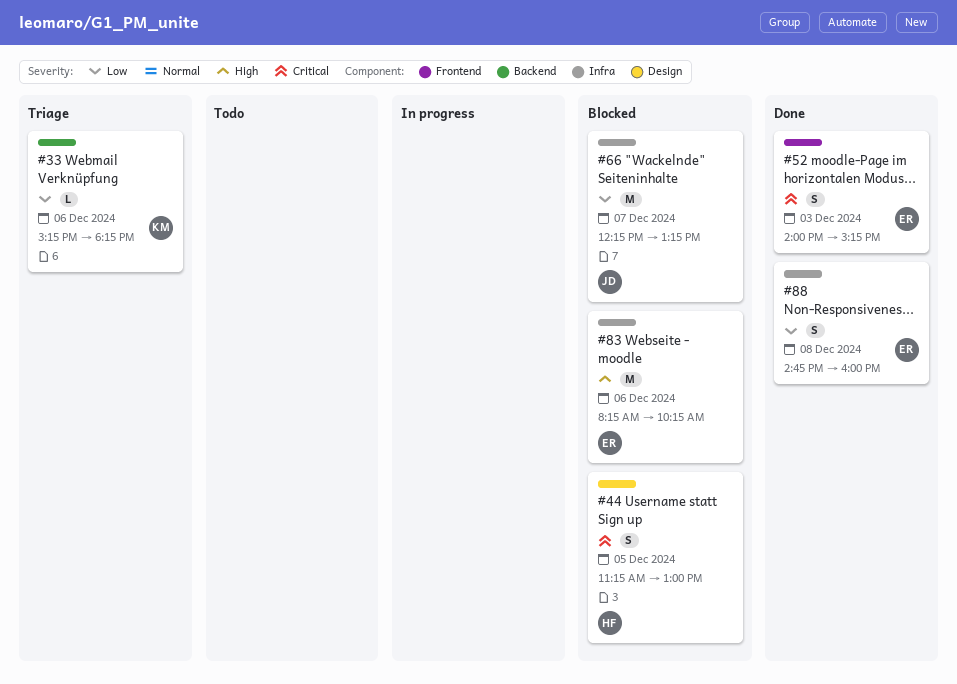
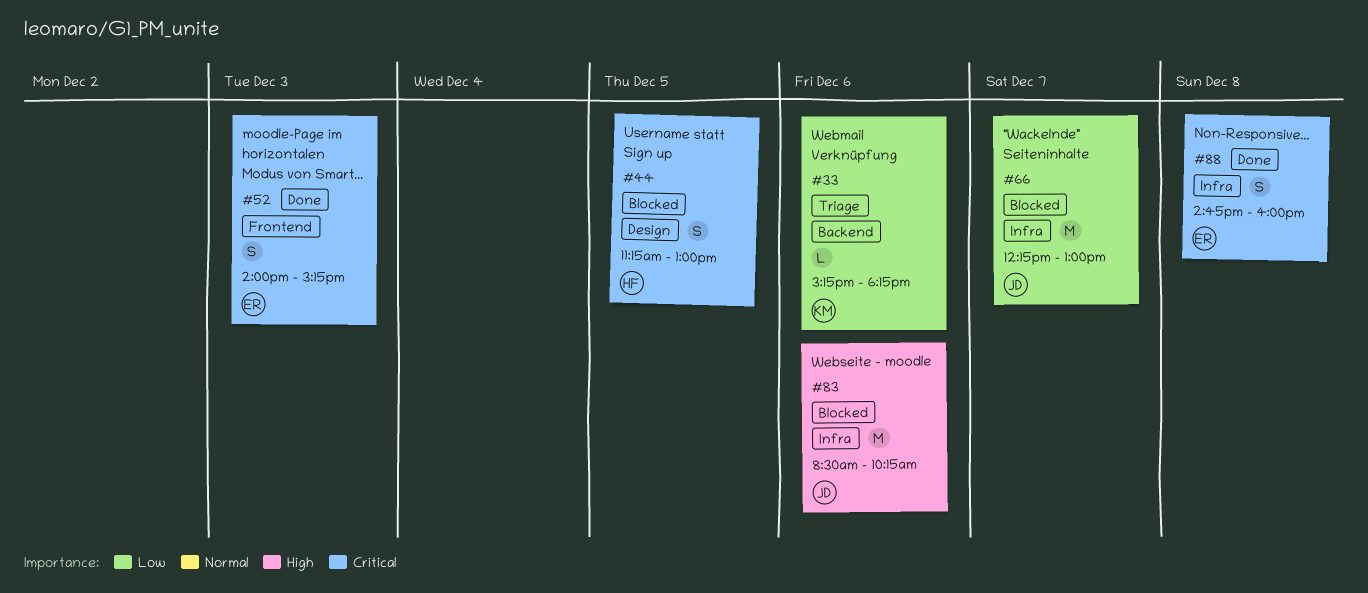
#66, ends: 13:15 -> 13:00
#83, owner: ER -> JD
#83, begins: 08:15 -> 08:30
#88, priority: Low -> Critical

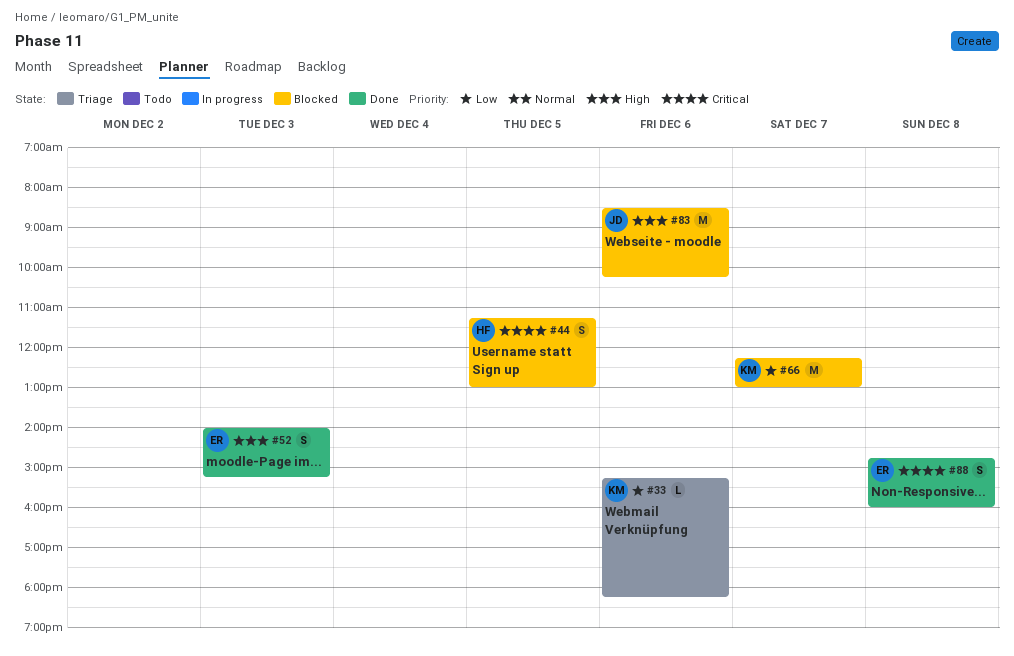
#52, priority: Critical -> High
#66, owner: JD -> KM

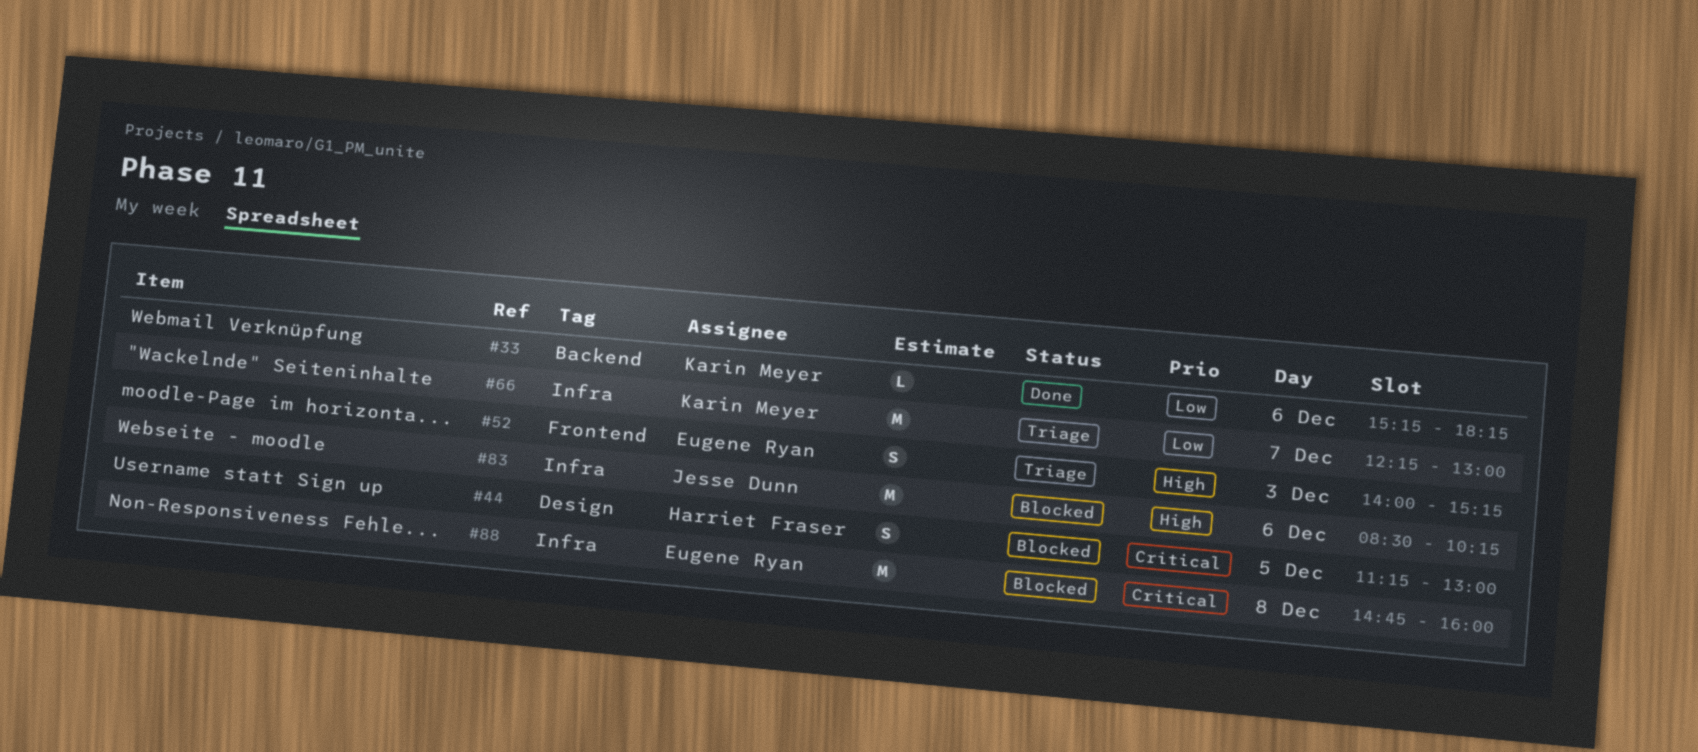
#33, status: Triage -> Done
#52, status: Done -> Triage
#66, status: Blocked -> Triage
#88, status: Done -> Blocked
#88, estimate: S -> M

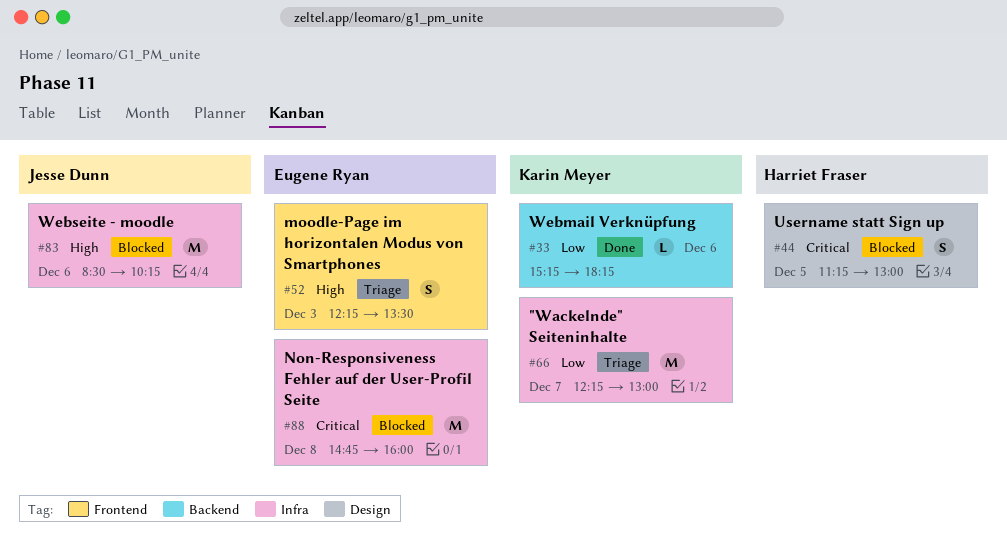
#52, begins: 14:00 -> 12:15
#52, ends: 15:15 -> 13:30

